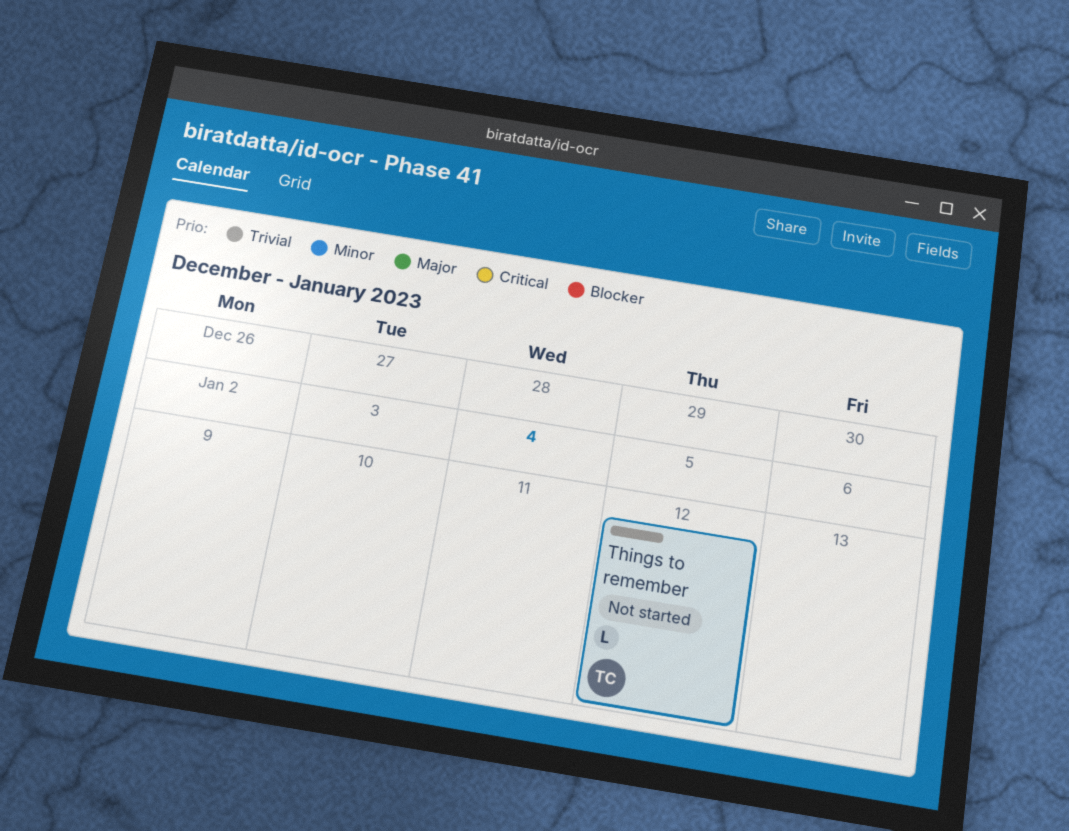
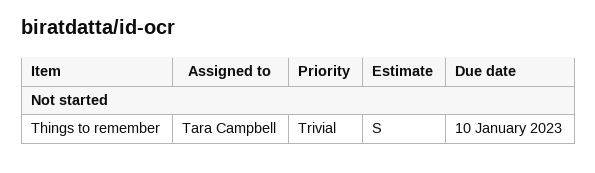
Things to remember, estimate: L -> S
Things to remember, due: Jan 12 -> Jan 10

